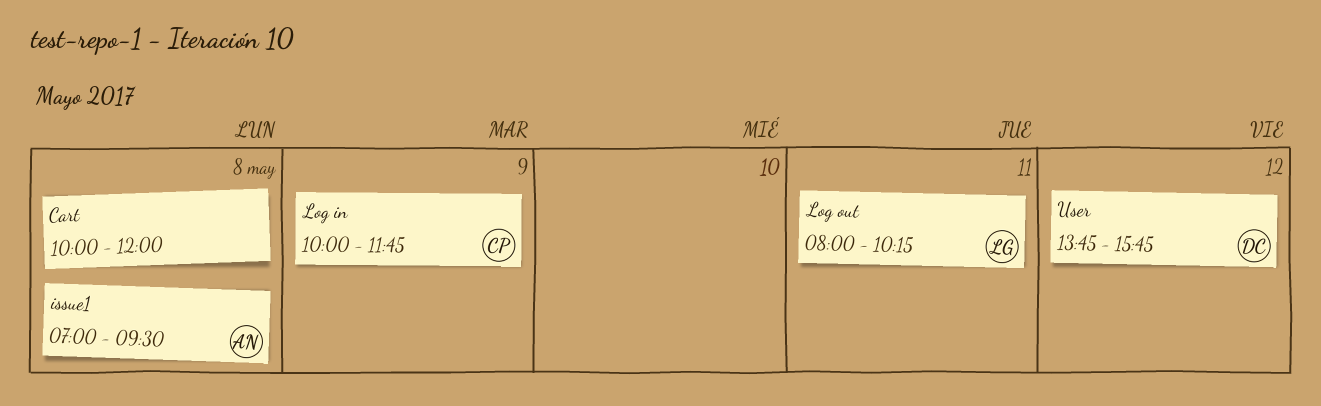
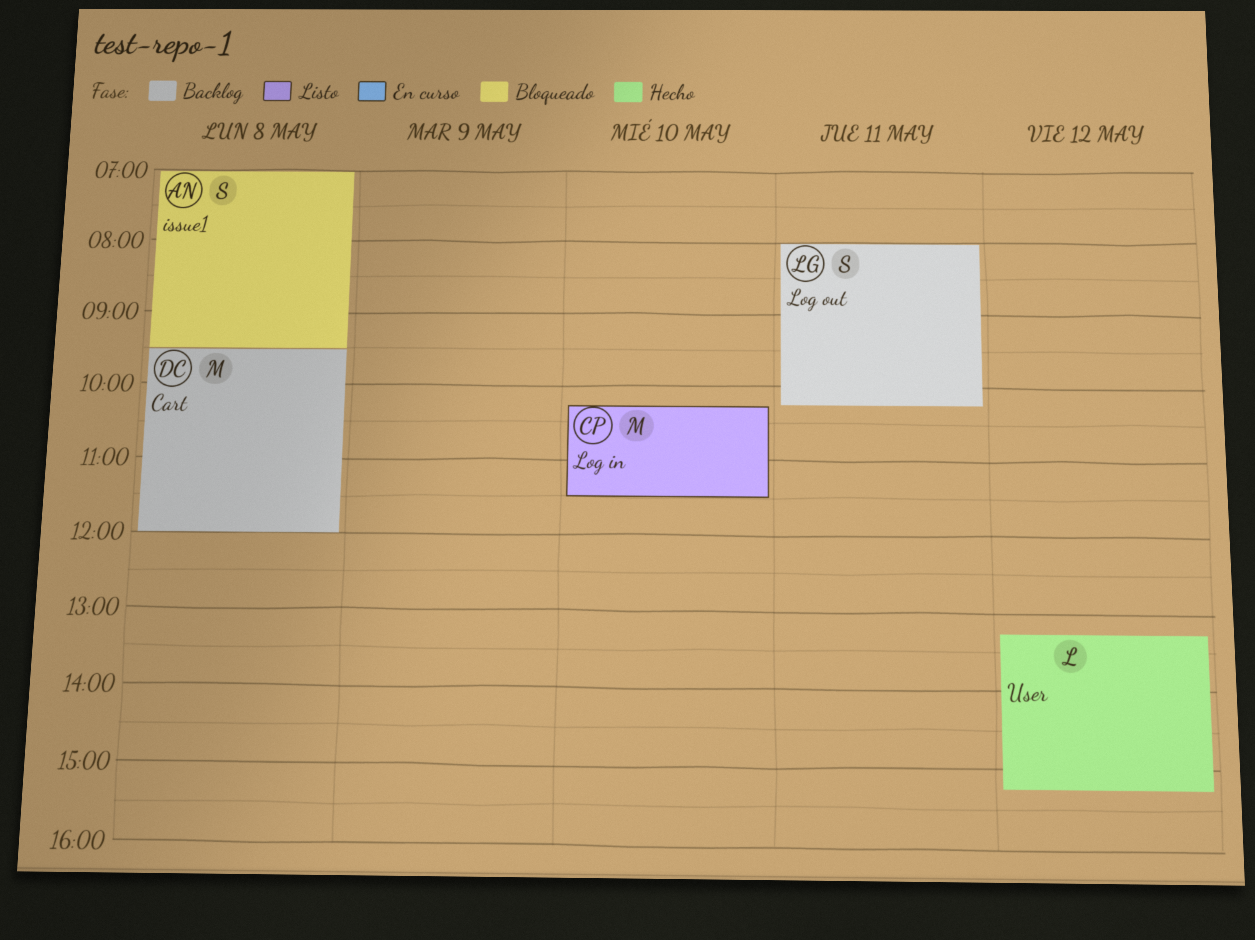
Cart, owner: none -> DC
Cart, begins: 10:00 -> 09:30
Log in, day: May 9 -> May 10
Log in, begins: 10:00 -> 10:15
Log in, ends: 11:45 -> 11:30
User, owner: DC -> none
User, begins: 13:45 -> 13:15
User, ends: 15:45 -> 15:15

